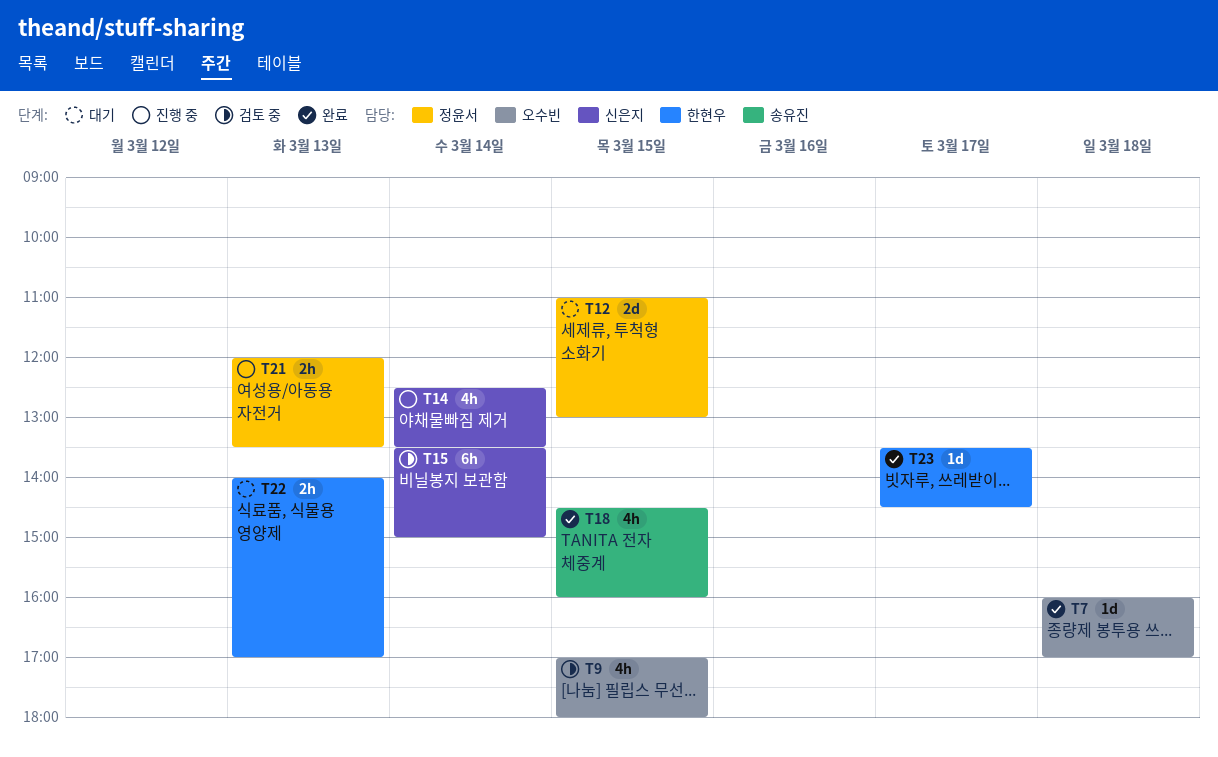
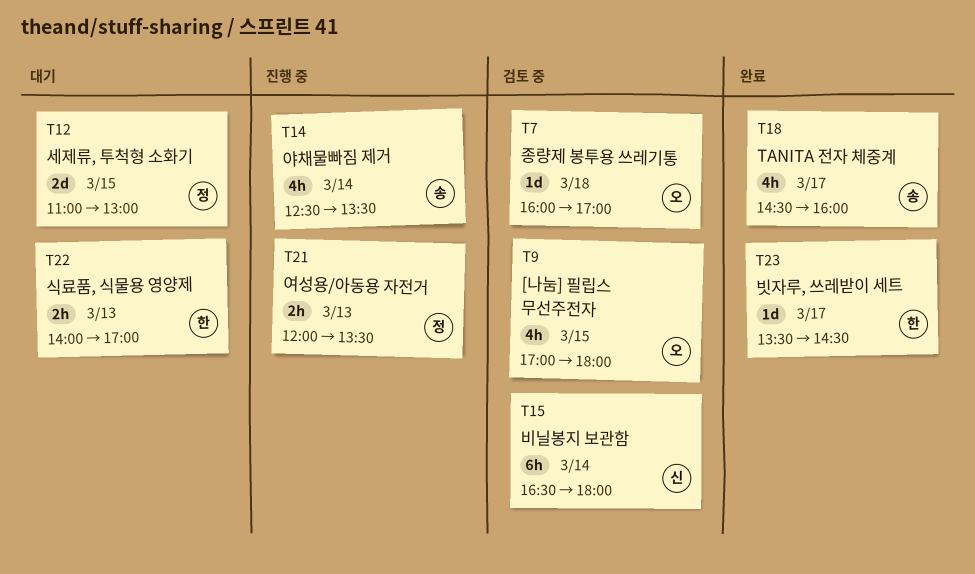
T7, status: 완료 -> 검토 중
T14, owner: 신은지 -> 송유진
T15, begins: 13:30 -> 16:30
T15, ends: 15:00 -> 18:00
T18, day: Mar 15 -> Mar 17

